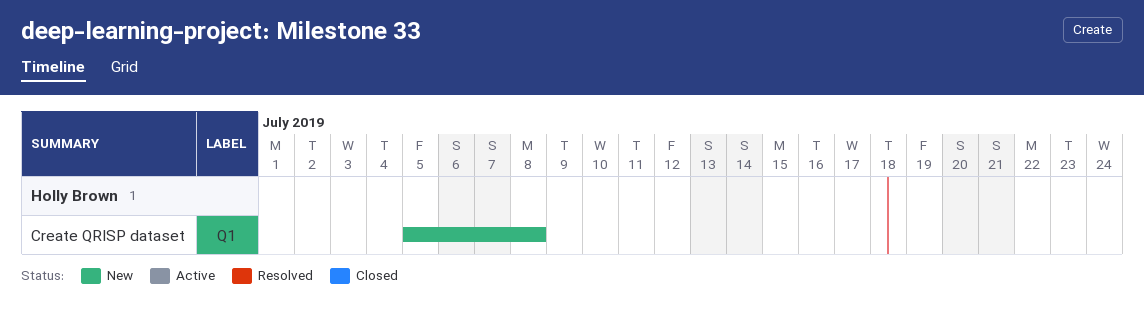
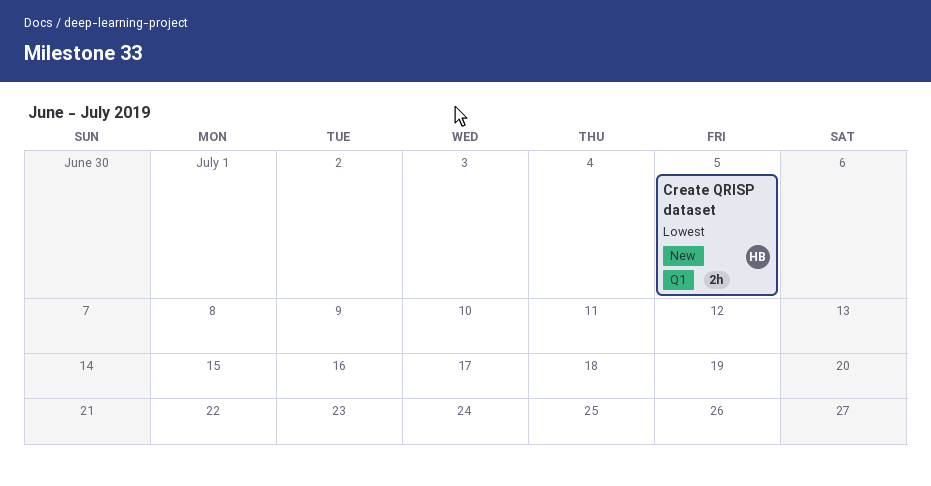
Create QRISP dataset, due: Jul 8 -> Jul 5

